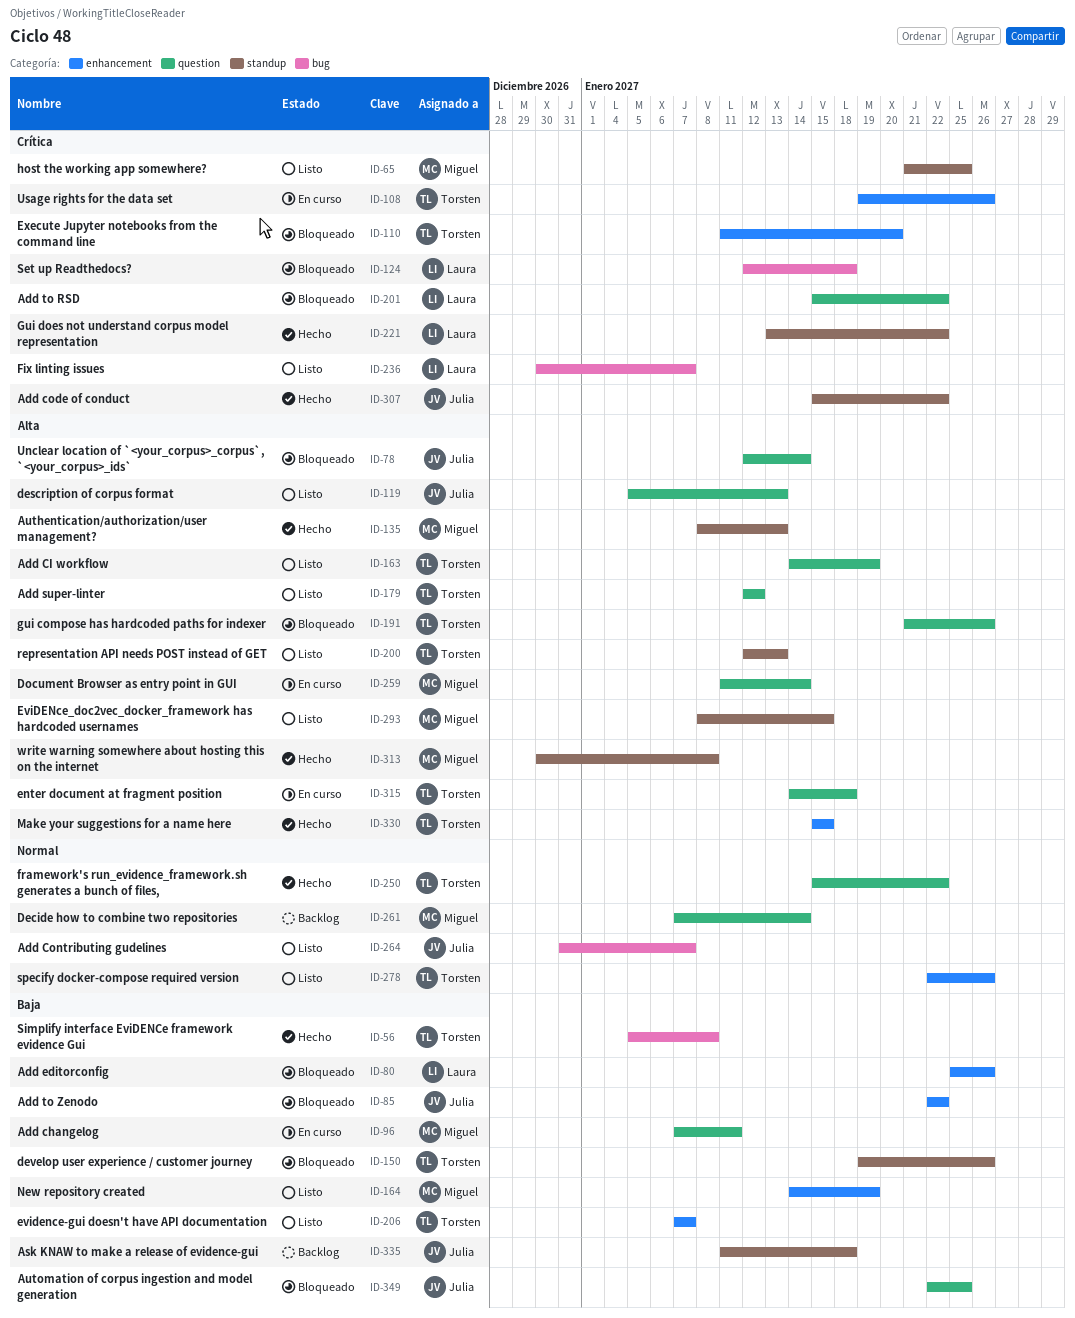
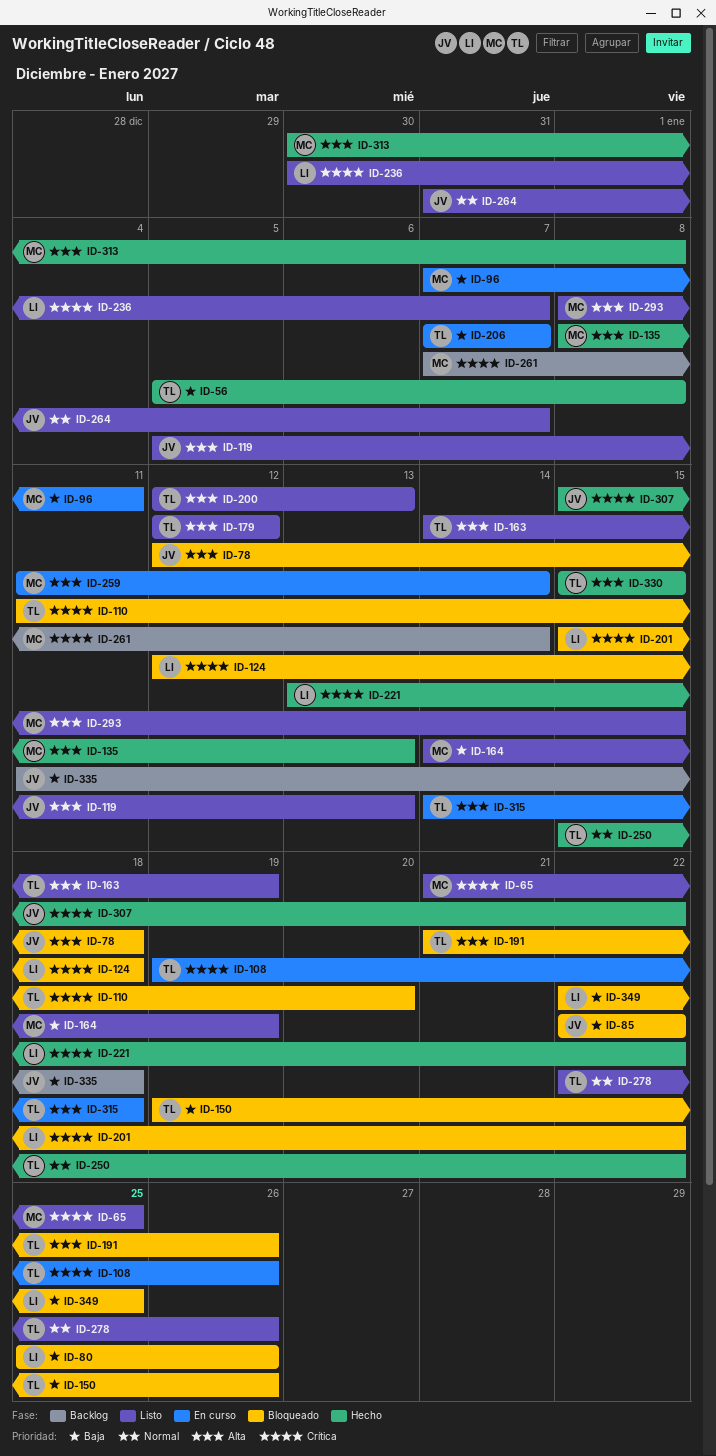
ID-78, due: Jan 14 -> Jan 18
ID-206, status: Listo -> En curso
ID-261, priority: Normal -> Crítica
ID-349, owner: Julia -> Laura

